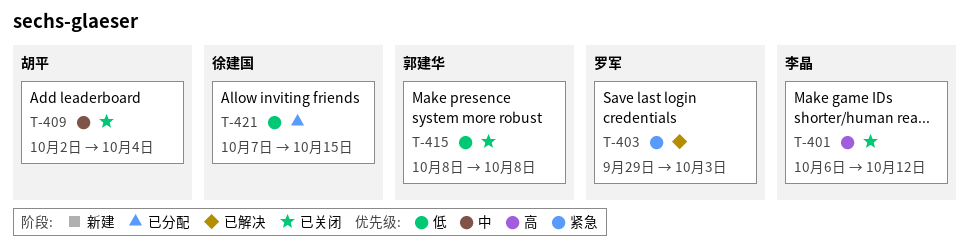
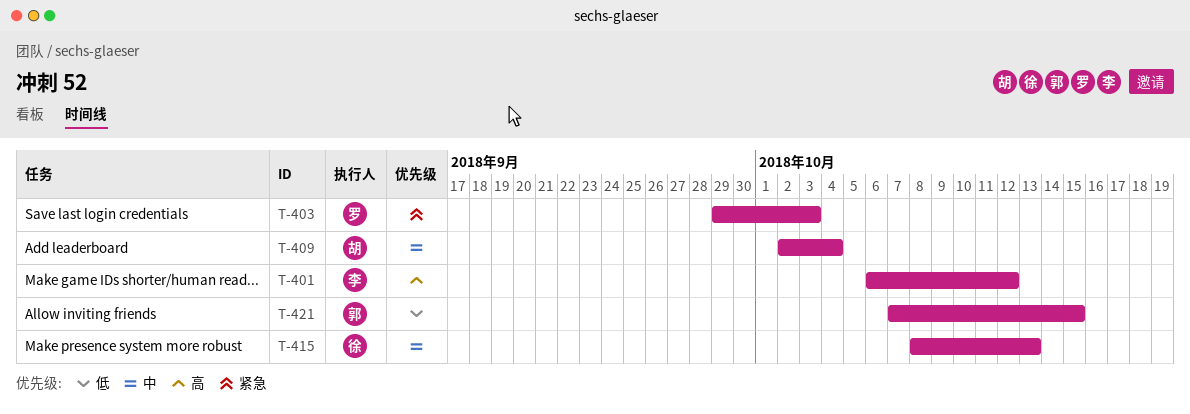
T-415, owner: 郭建华 -> 徐建国
T-415, priority: 低 -> 中
T-415, due: Oct 8 -> Oct 13
T-421, owner: 徐建国 -> 郭建华

